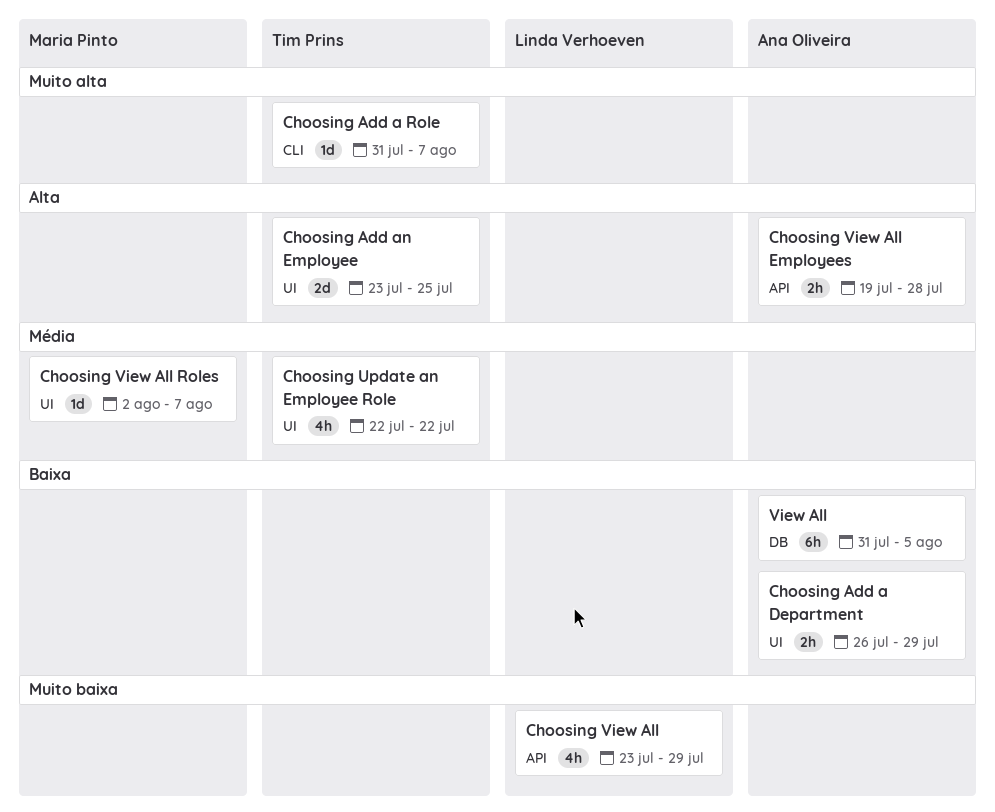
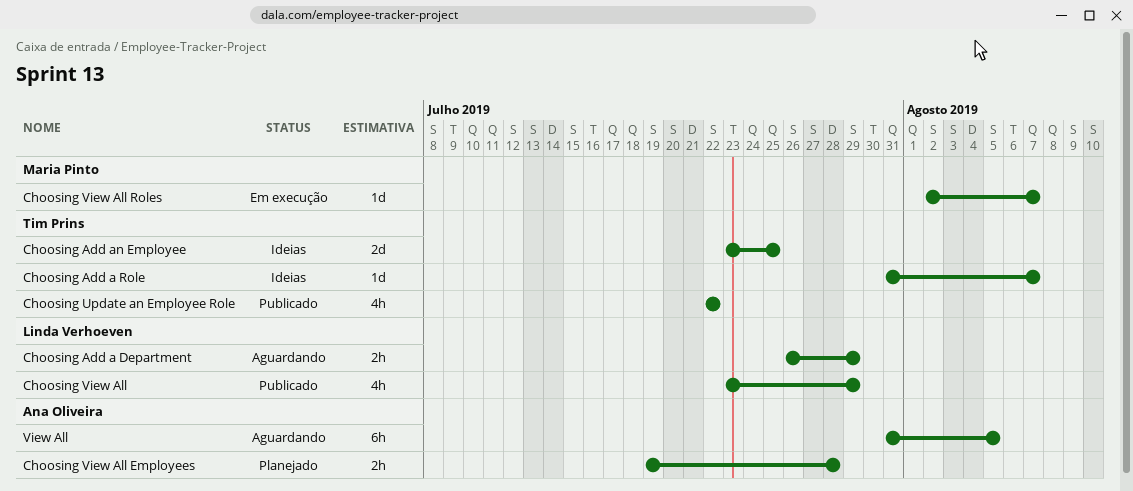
Choosing Add a Department, owner: Ana Oliveira -> Linda Verhoeven

